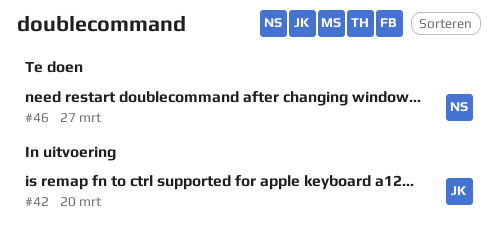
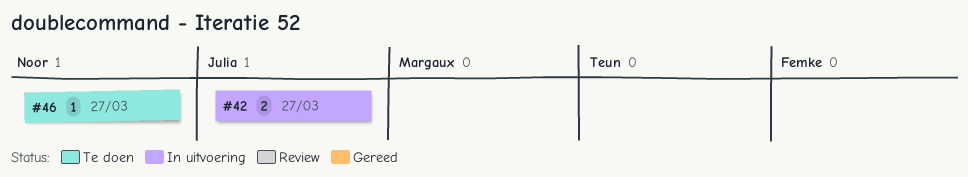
#42, due: Mar 20 -> Mar 27

